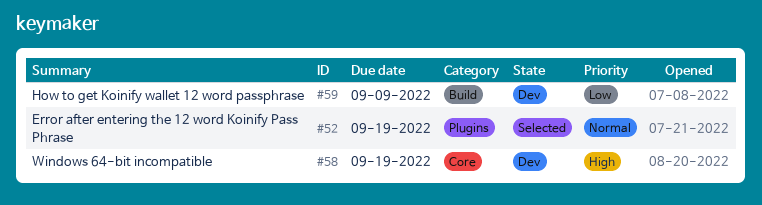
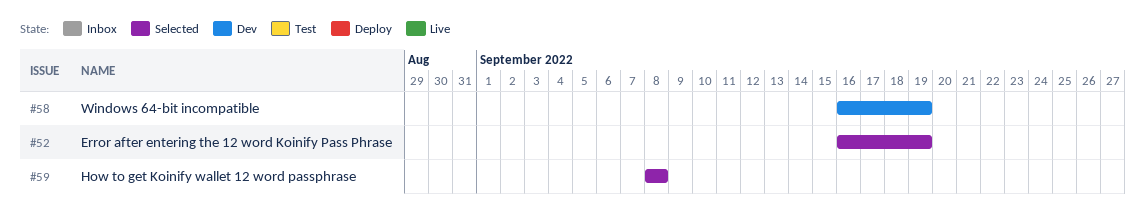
#59, status: Dev -> Selected
#59, due: Sep 9 -> Sep 8

